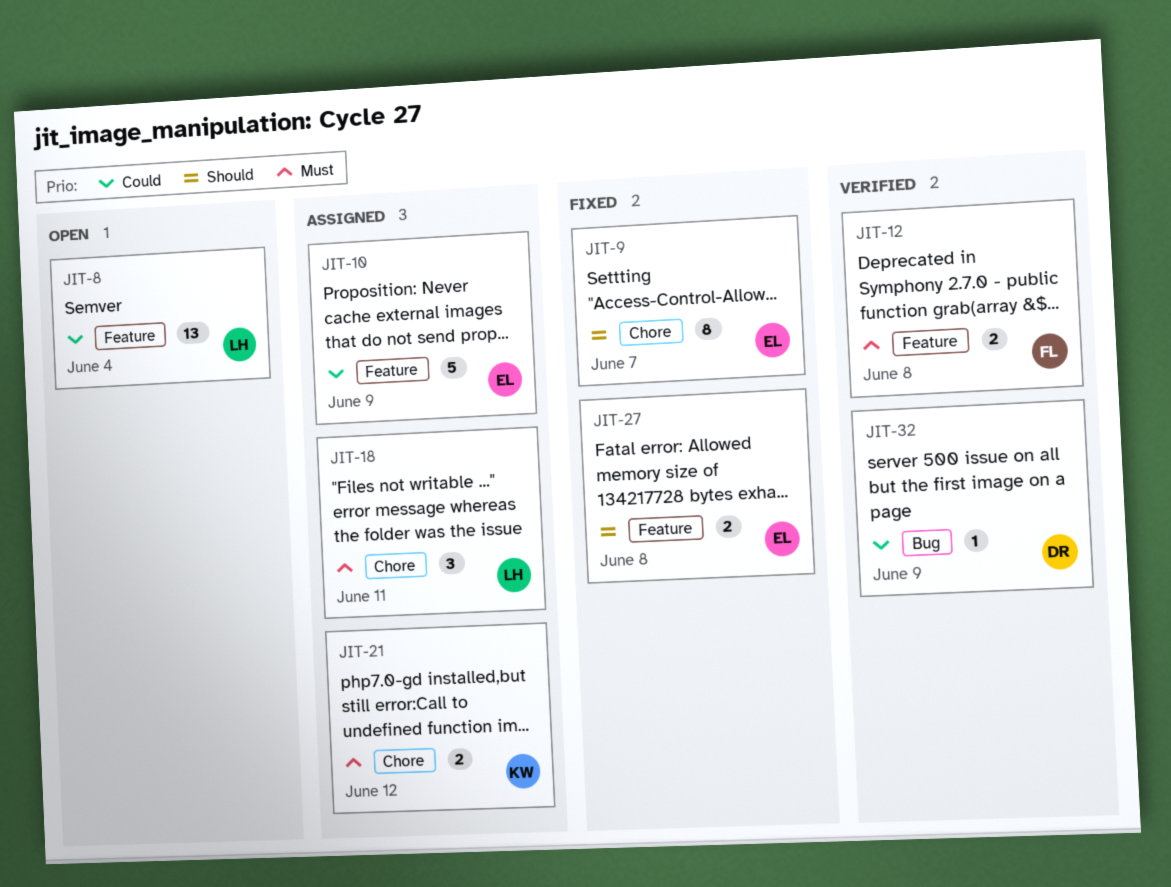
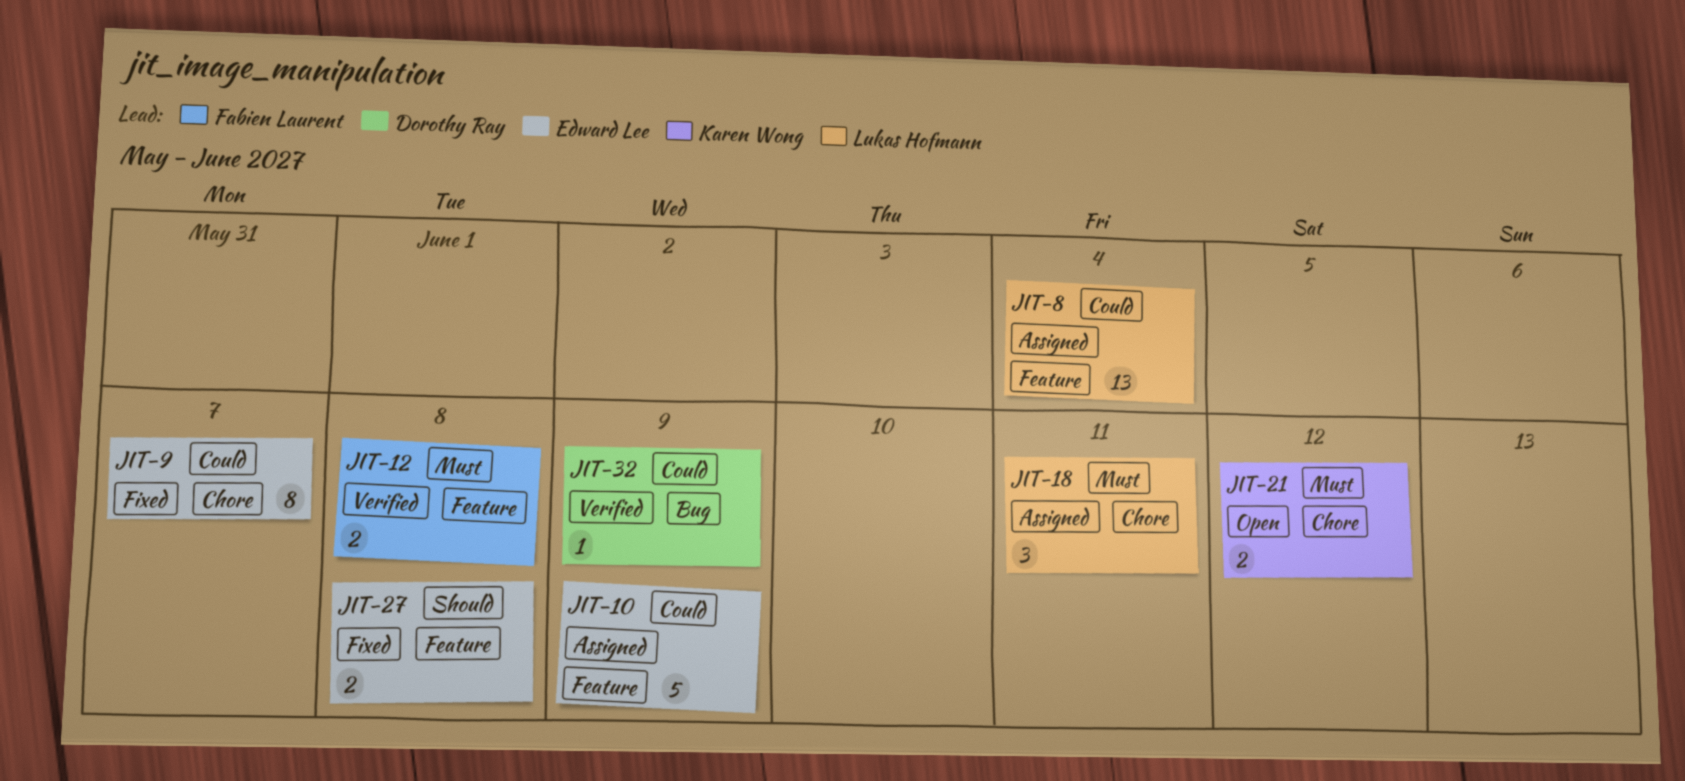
JIT-8, status: Open -> Assigned
JIT-9, priority: Should -> Could
JIT-21, status: Assigned -> Open

